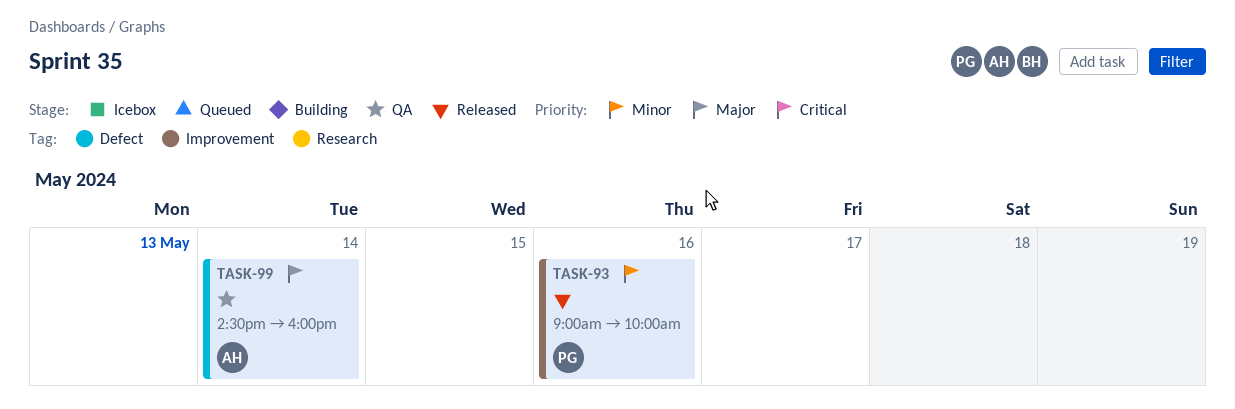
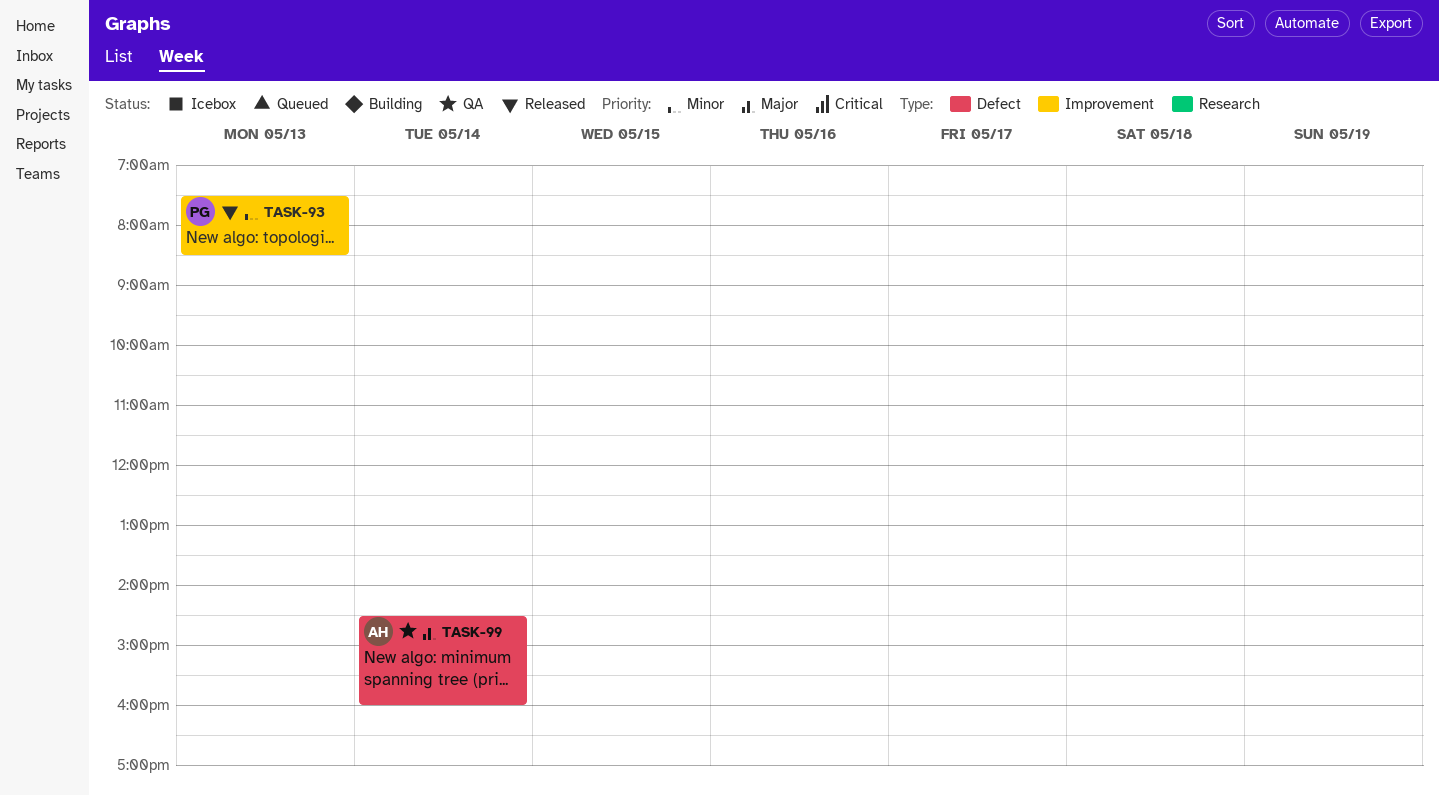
TASK-93, day: May 16 -> May 13
TASK-93, begins: 09:00 -> 07:30
TASK-93, ends: 10:00 -> 08:30

